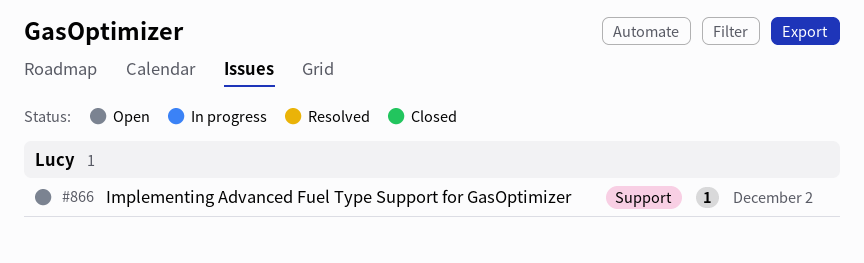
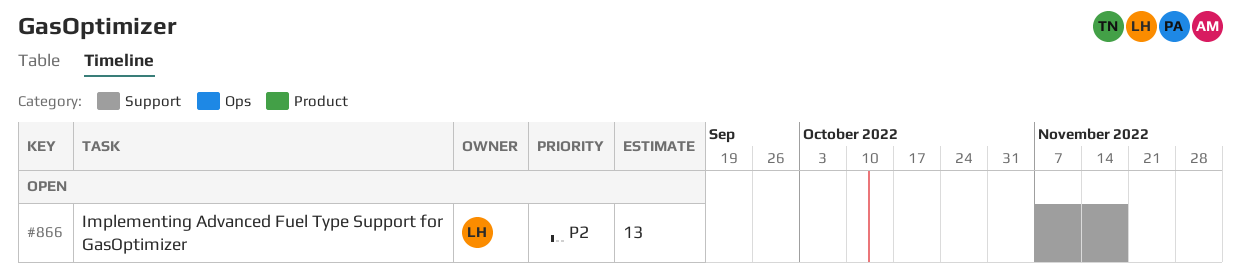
#866, estimate: 1 -> 13
#866, due: Dec 2 -> Nov 18

